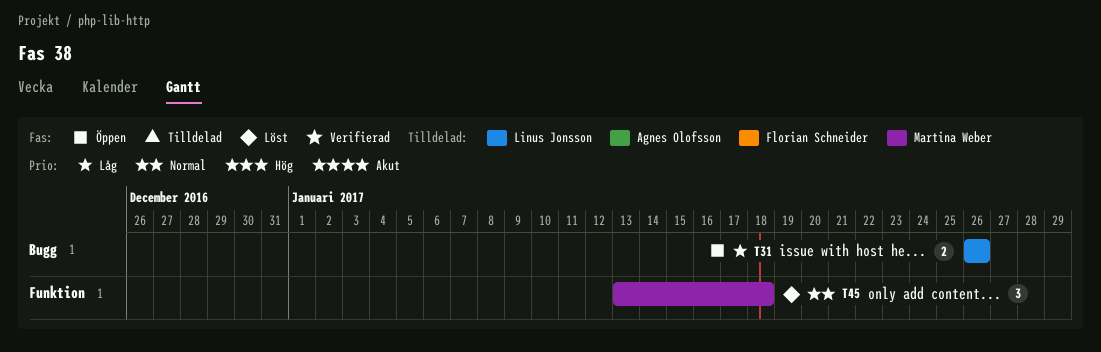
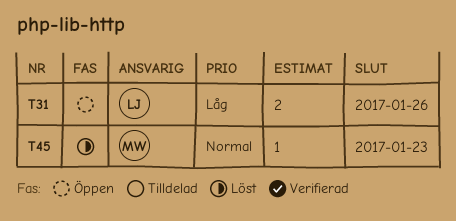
T45, estimate: 3 -> 1
T45, due: Jan 18 -> Jan 23

